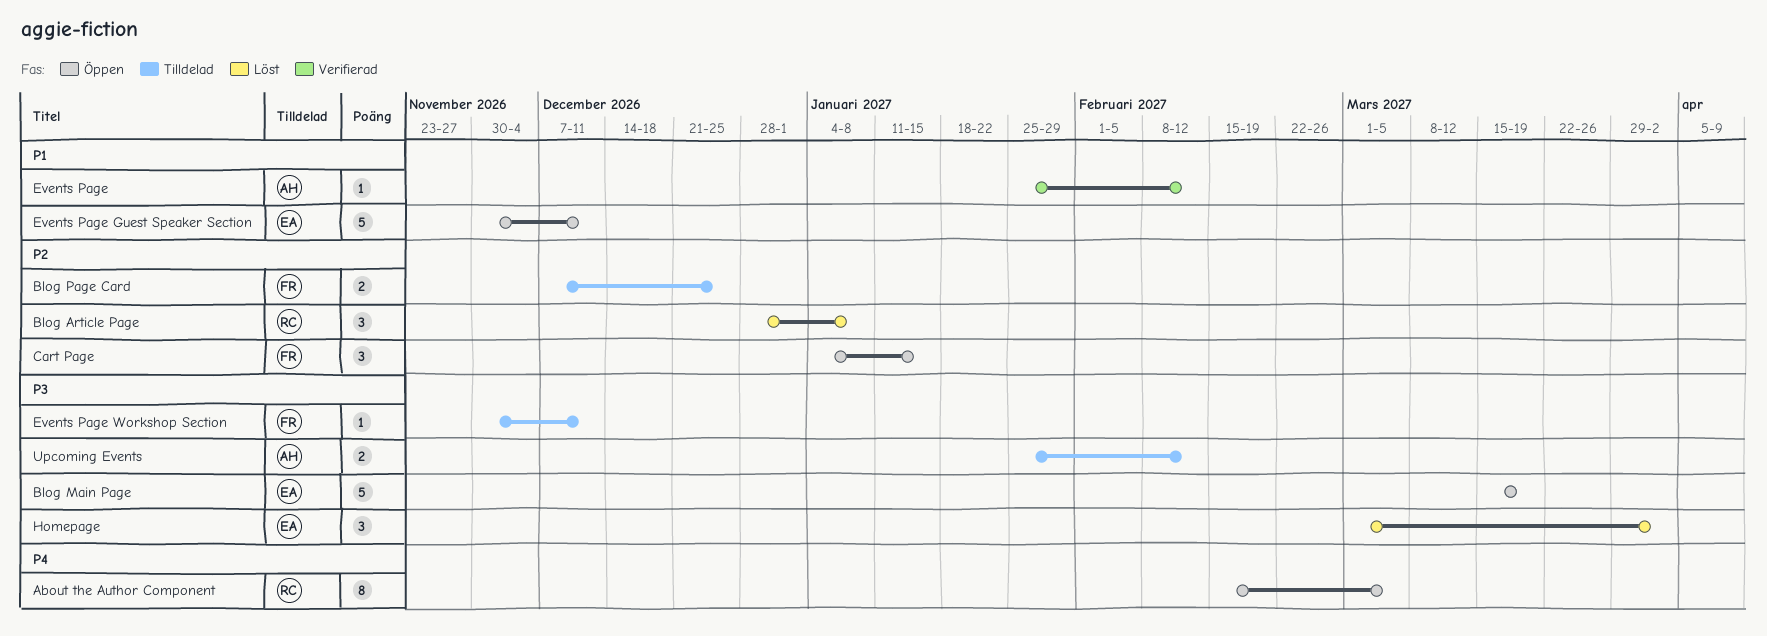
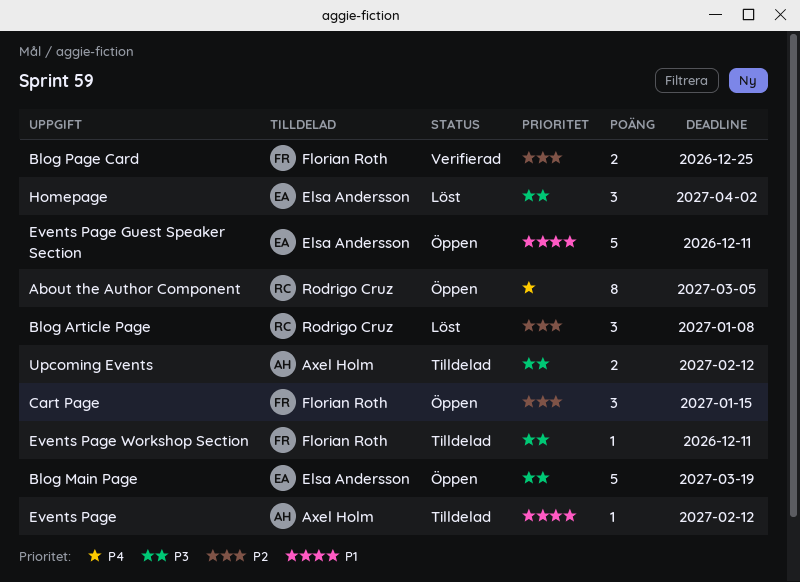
Blog Page Card, status: Tilldelad -> Verifierad
Events Page, status: Verifierad -> Tilldelad

